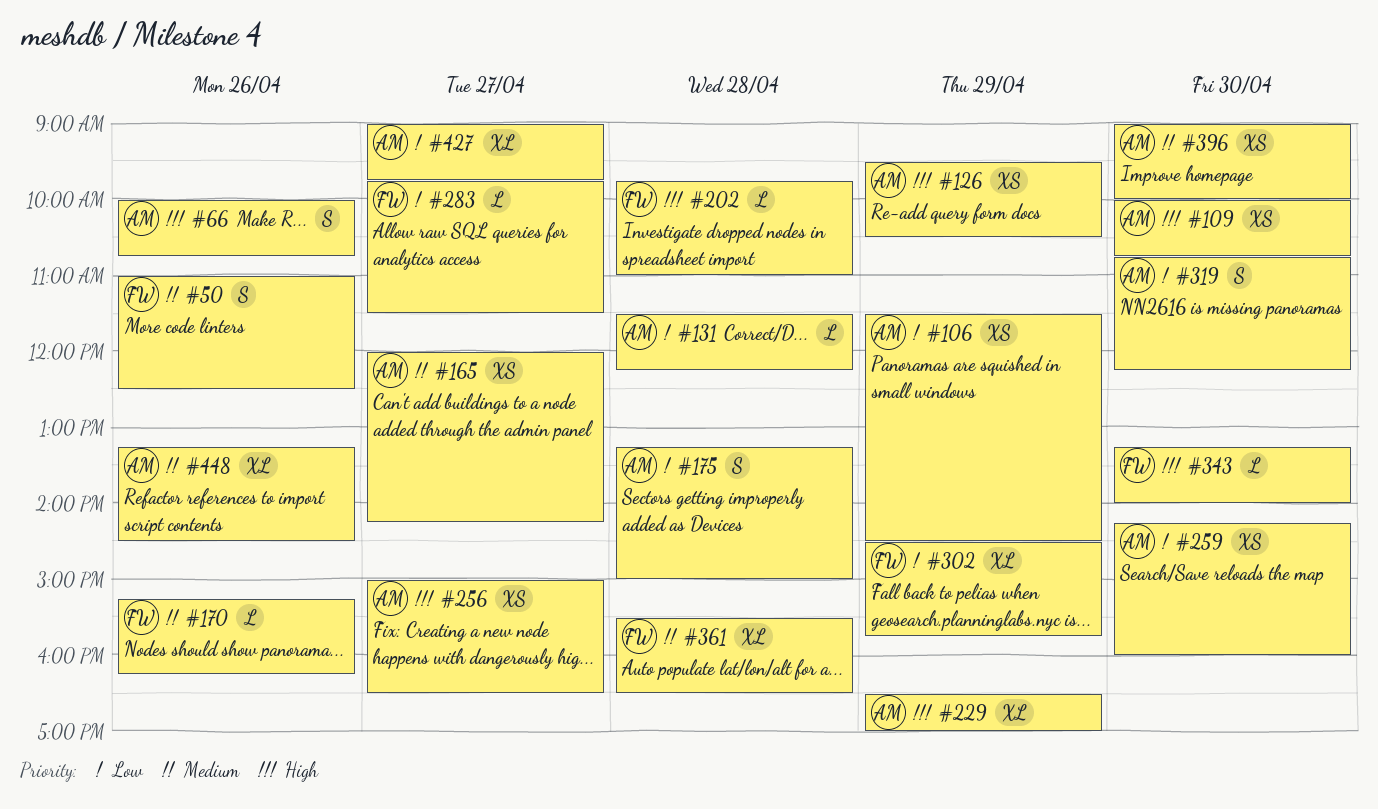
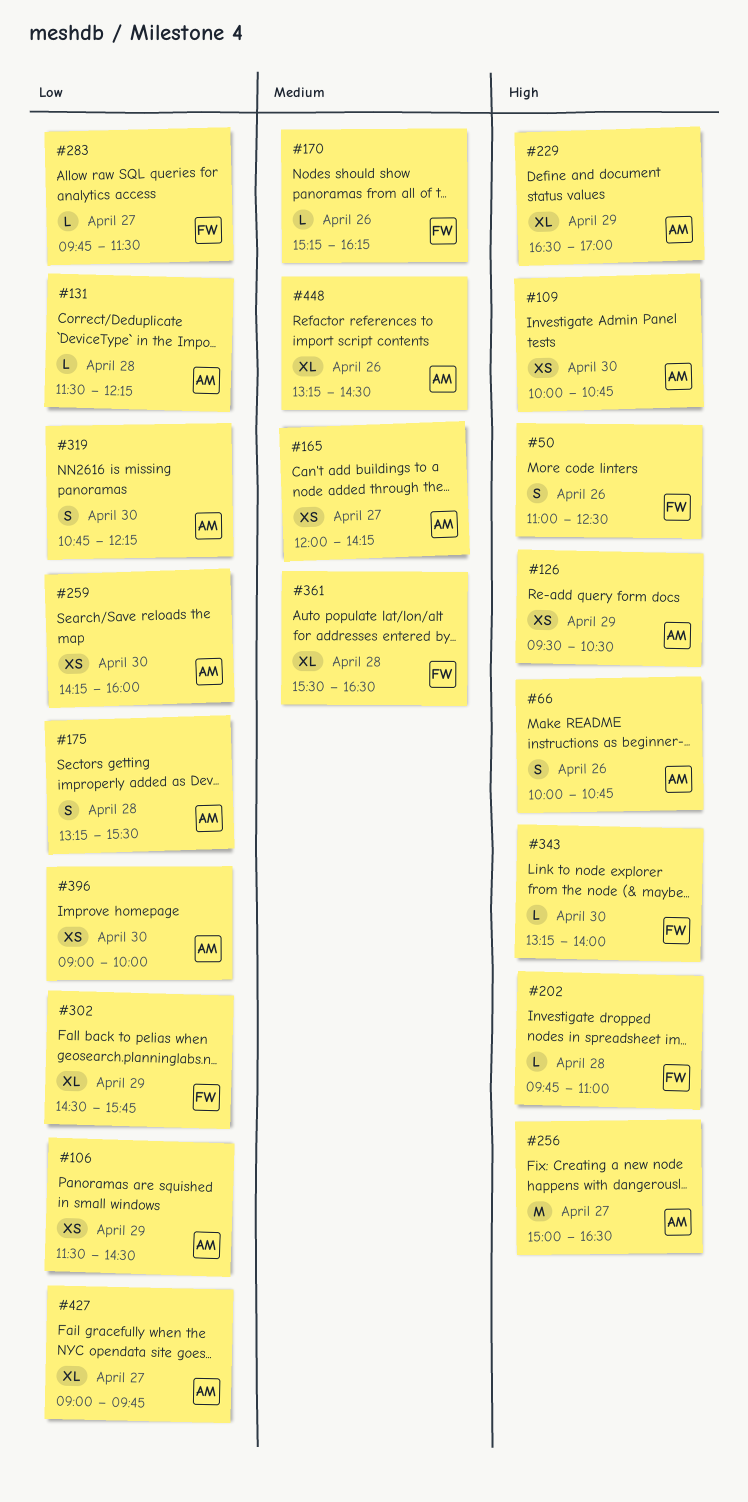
#50, priority: Medium -> High
#175, ends: 15:00 -> 15:30
#256, estimate: XS -> M
#396, priority: Medium -> Low

